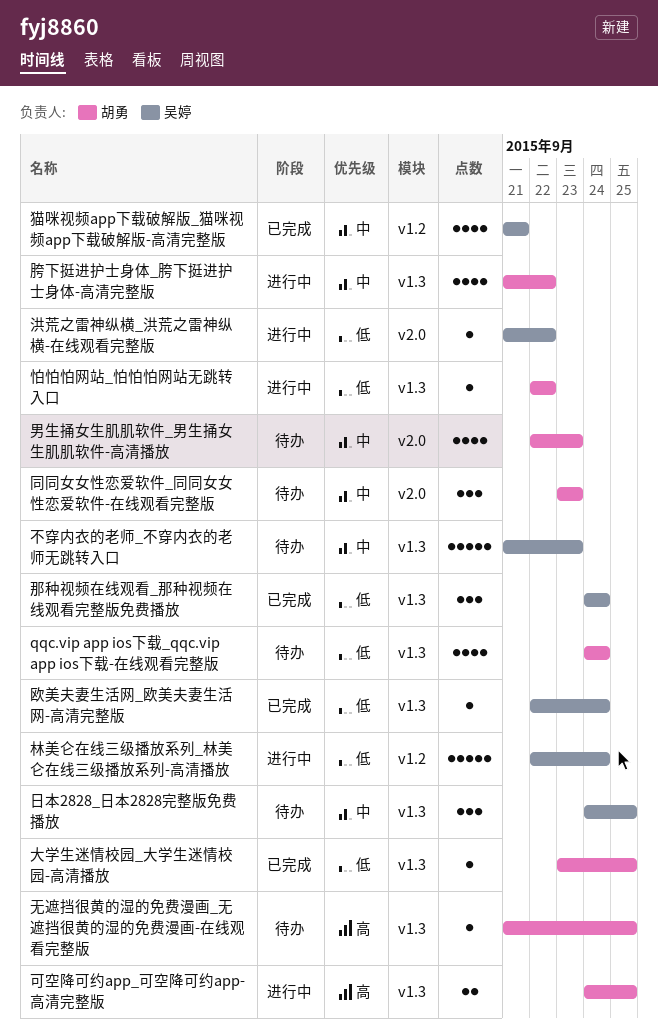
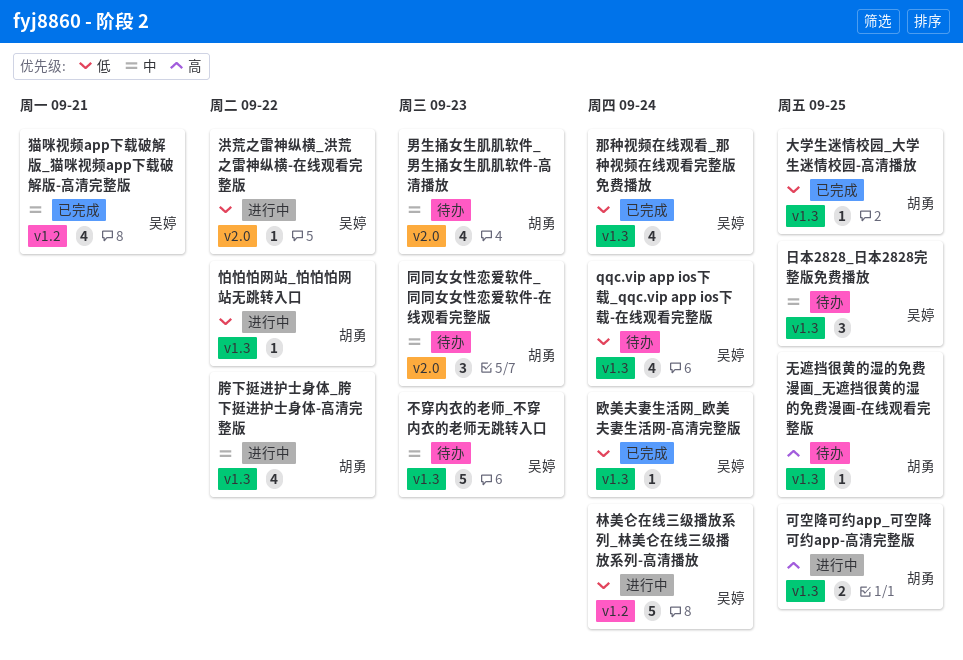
qqc.vip app ios下载_qqc.vip app ios下载-在线观看完整版, owner: 胡勇 -> 吴婷
那种视频在线观看_那种视频在线观看完整版免费播放, estimate: 3 -> 4

